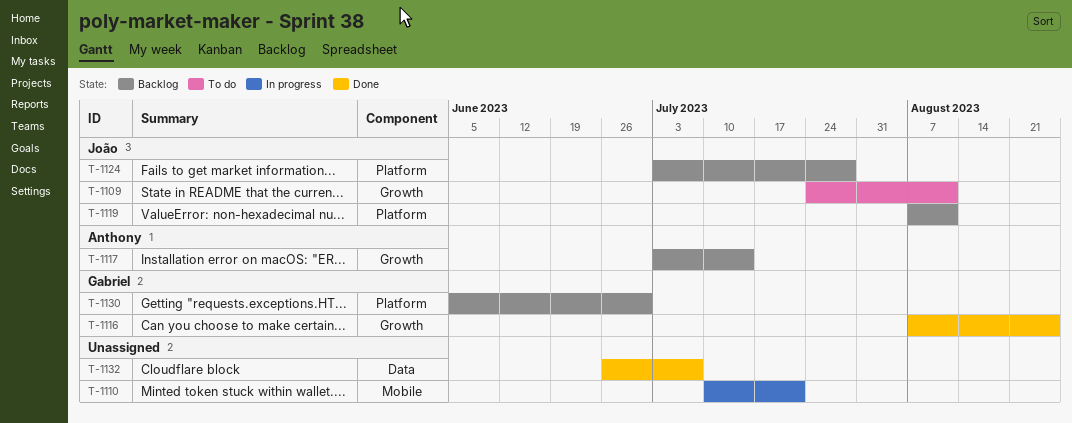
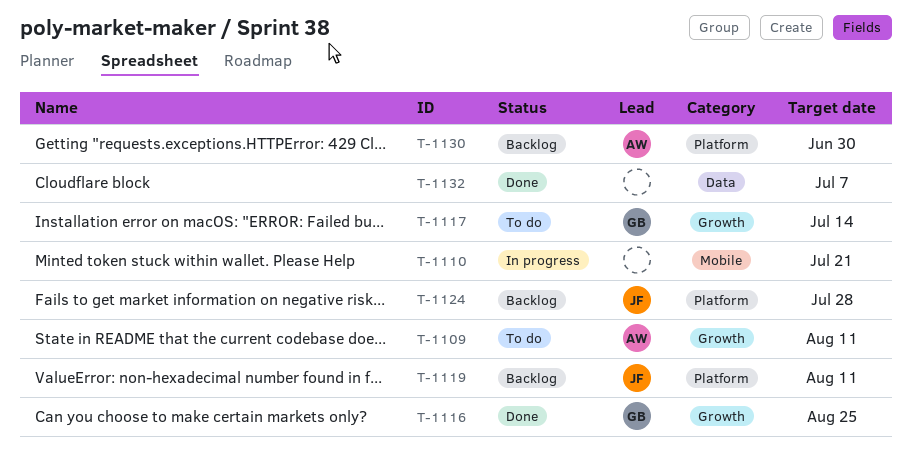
T-1109, owner: João -> Anthony
T-1117, status: Backlog -> To do
T-1117, owner: Anthony -> Gabriel
T-1130, owner: Gabriel -> Anthony

